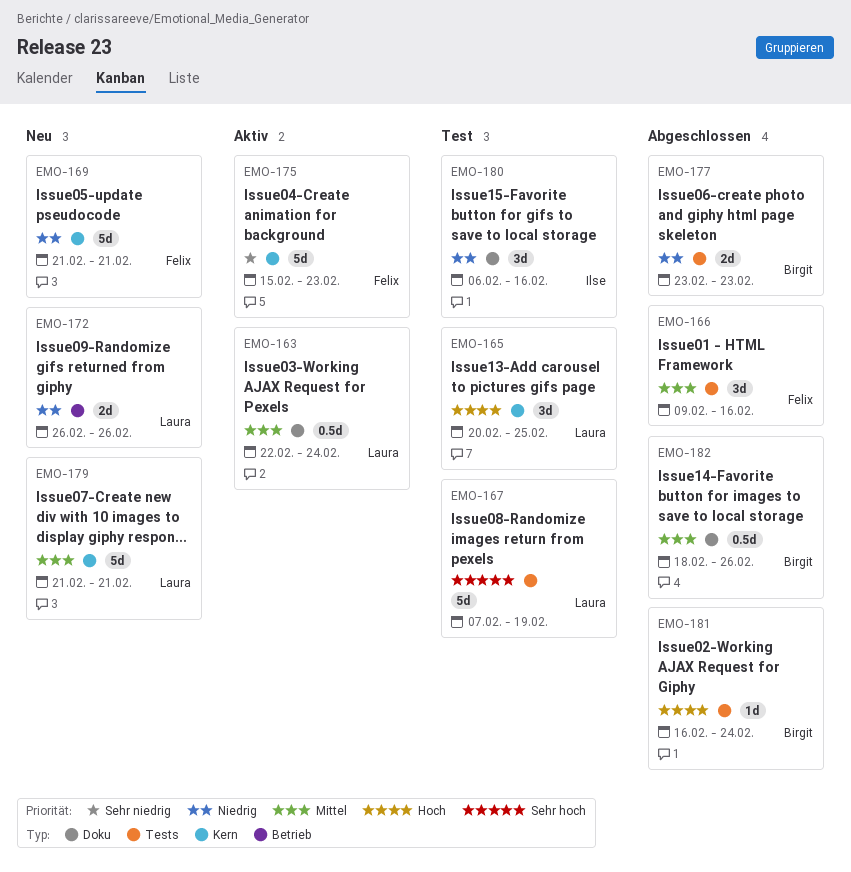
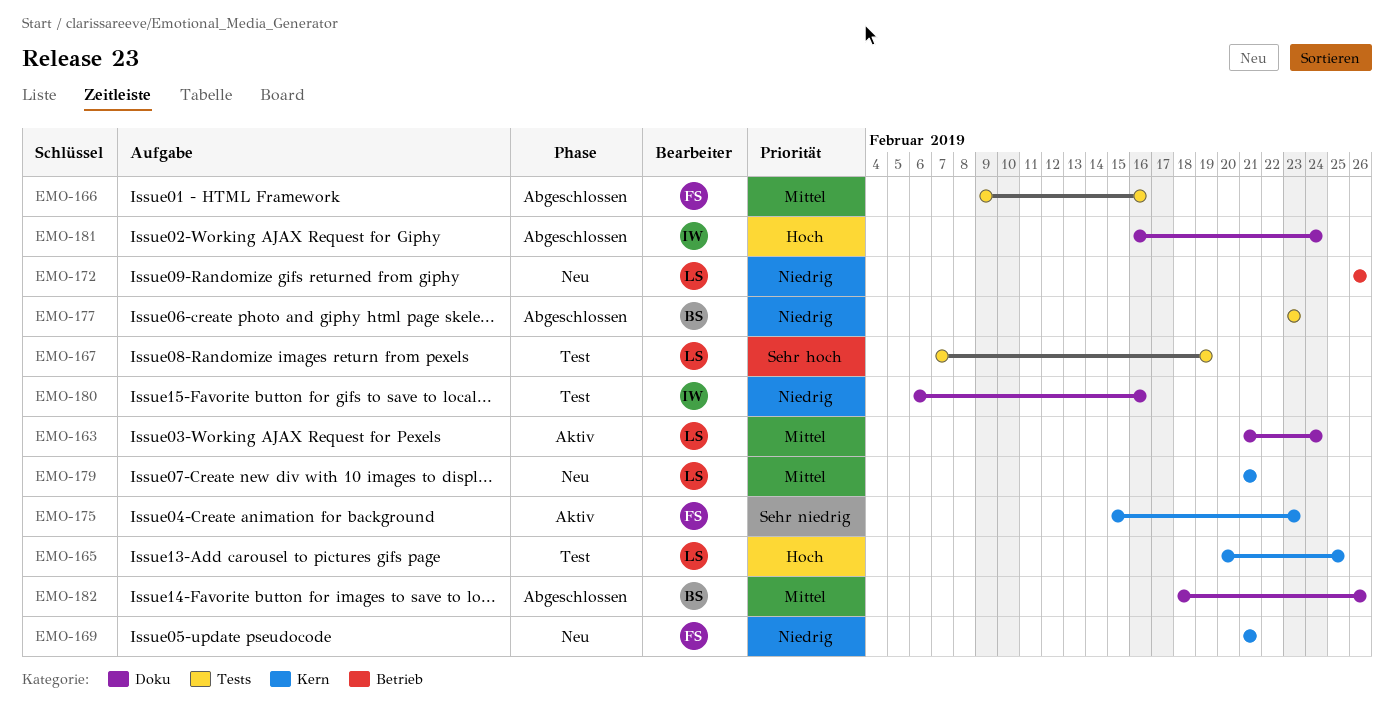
EMO-163, start: Feb 22 -> Feb 21
EMO-181, owner: Birgit -> Ilse
EMO-181, label: Tests -> Doku

